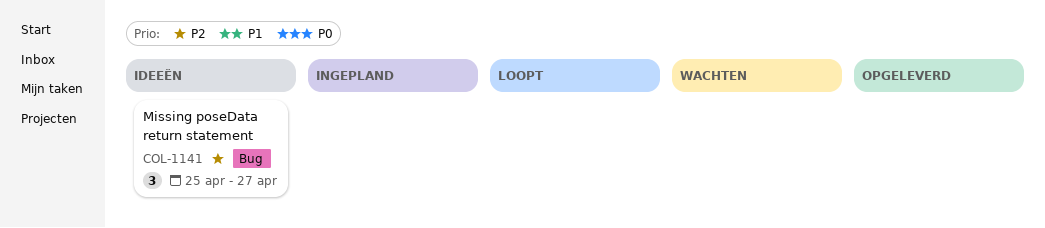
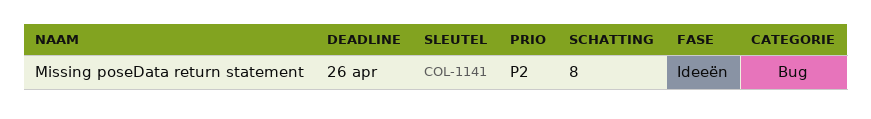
COL-1141, estimate: 3 -> 8
COL-1141, due: Apr 27 -> Apr 26

